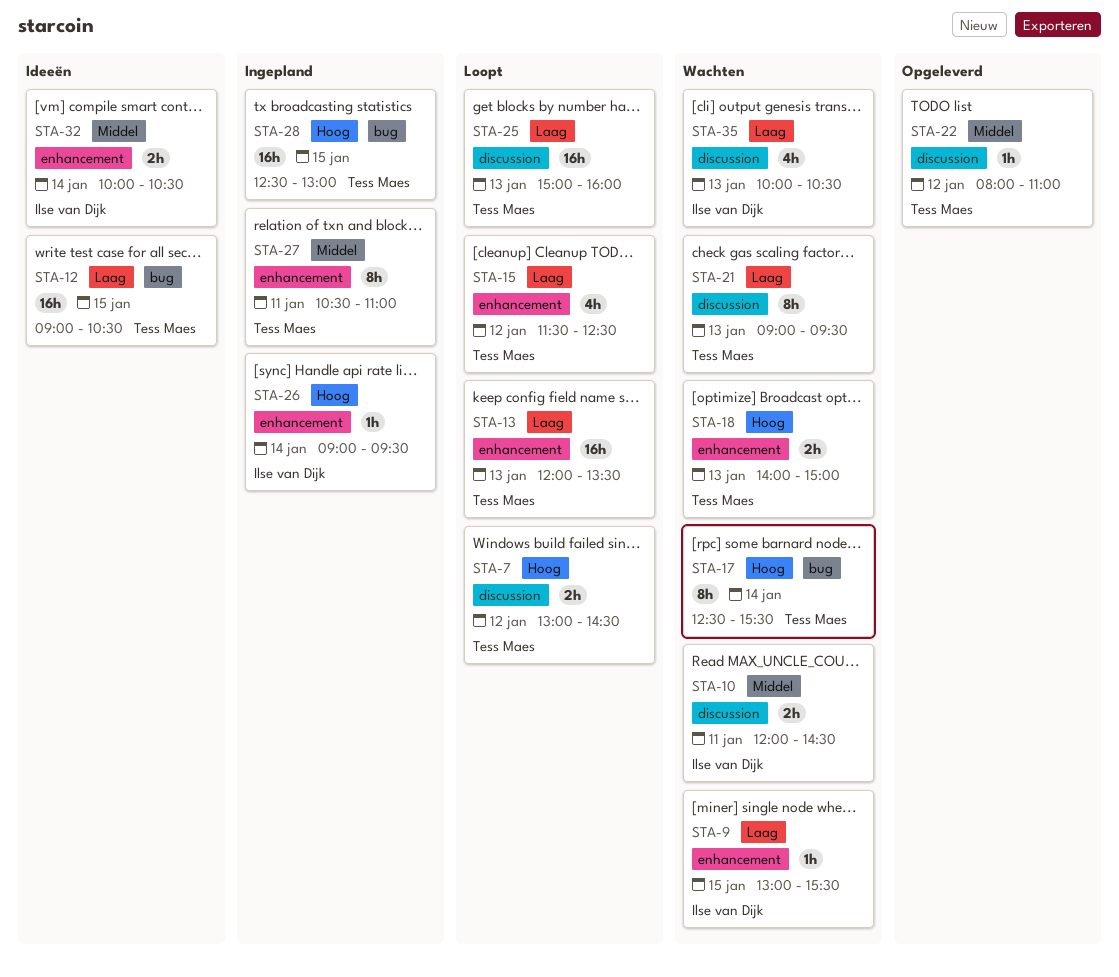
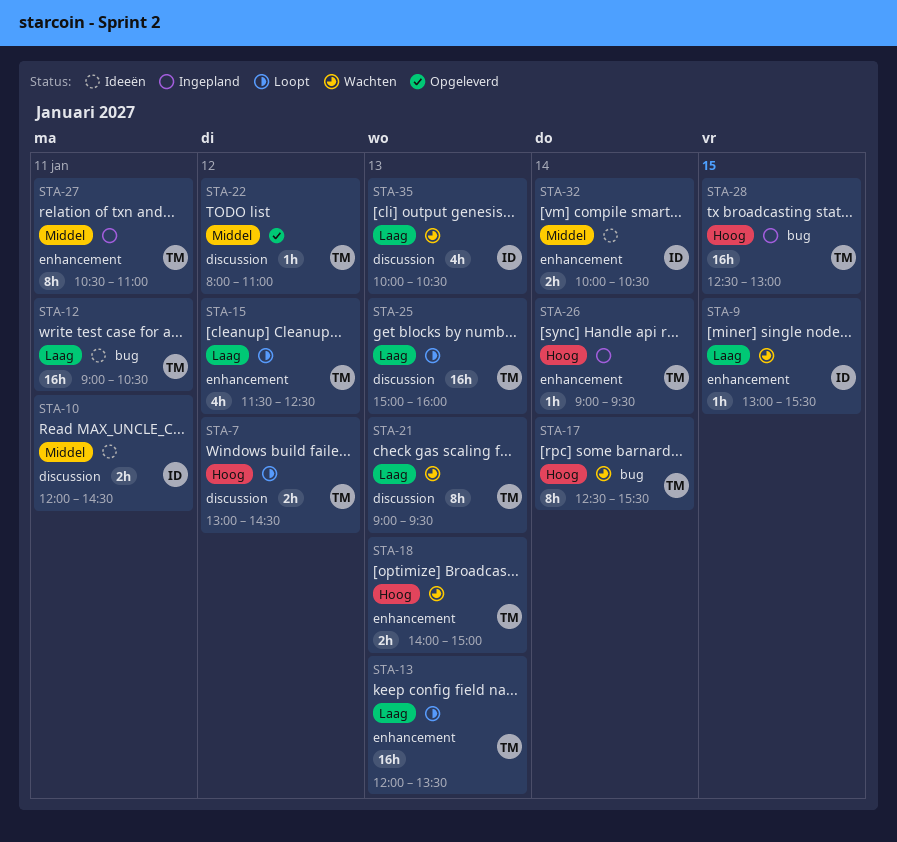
STA-10, status: Wachten -> Ideeën
STA-12, day: Jan 15 -> Jan 11
STA-26, owner: Ilse van Dijk -> Tess Maes

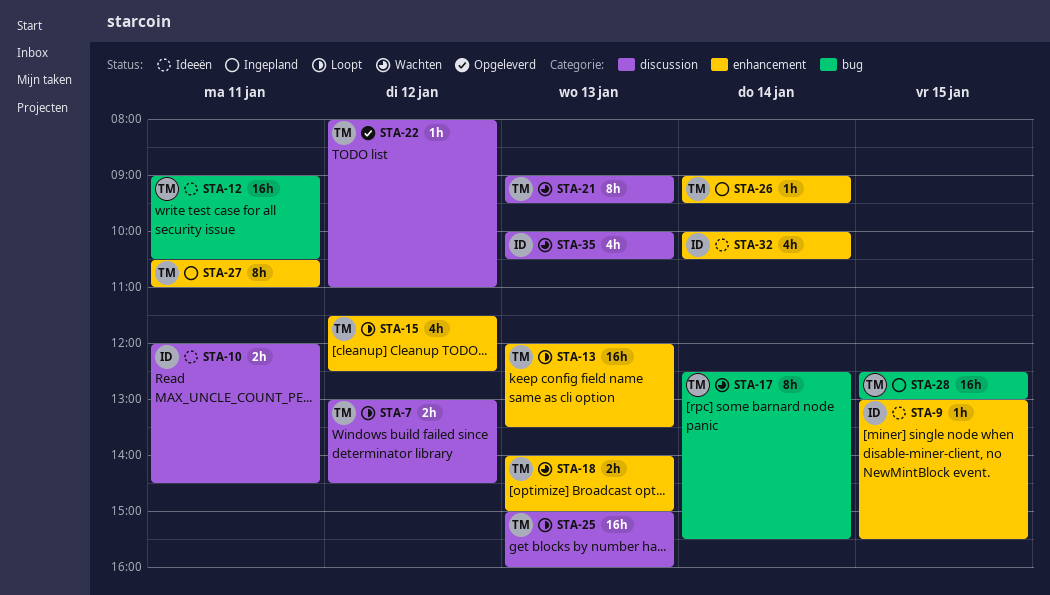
STA-9, status: Wachten -> Ideeën
STA-32, estimate: 2h -> 4h

